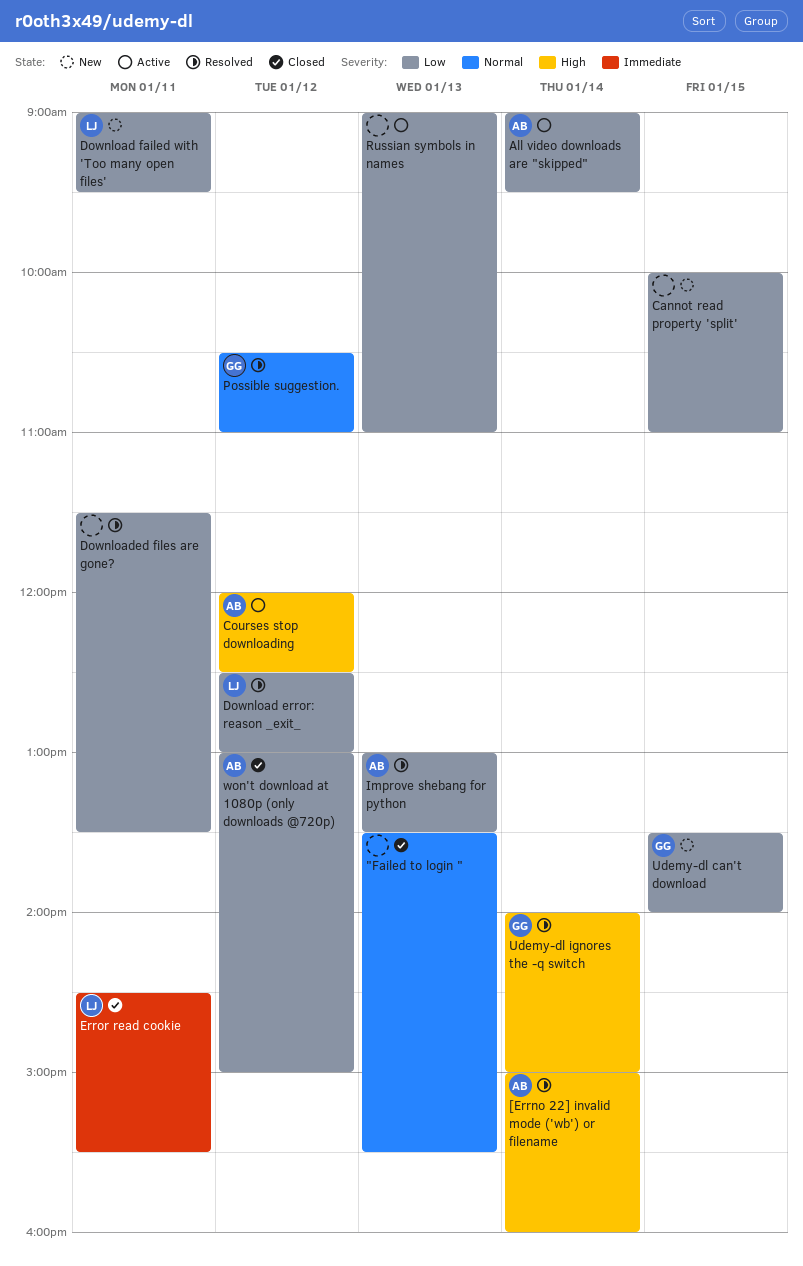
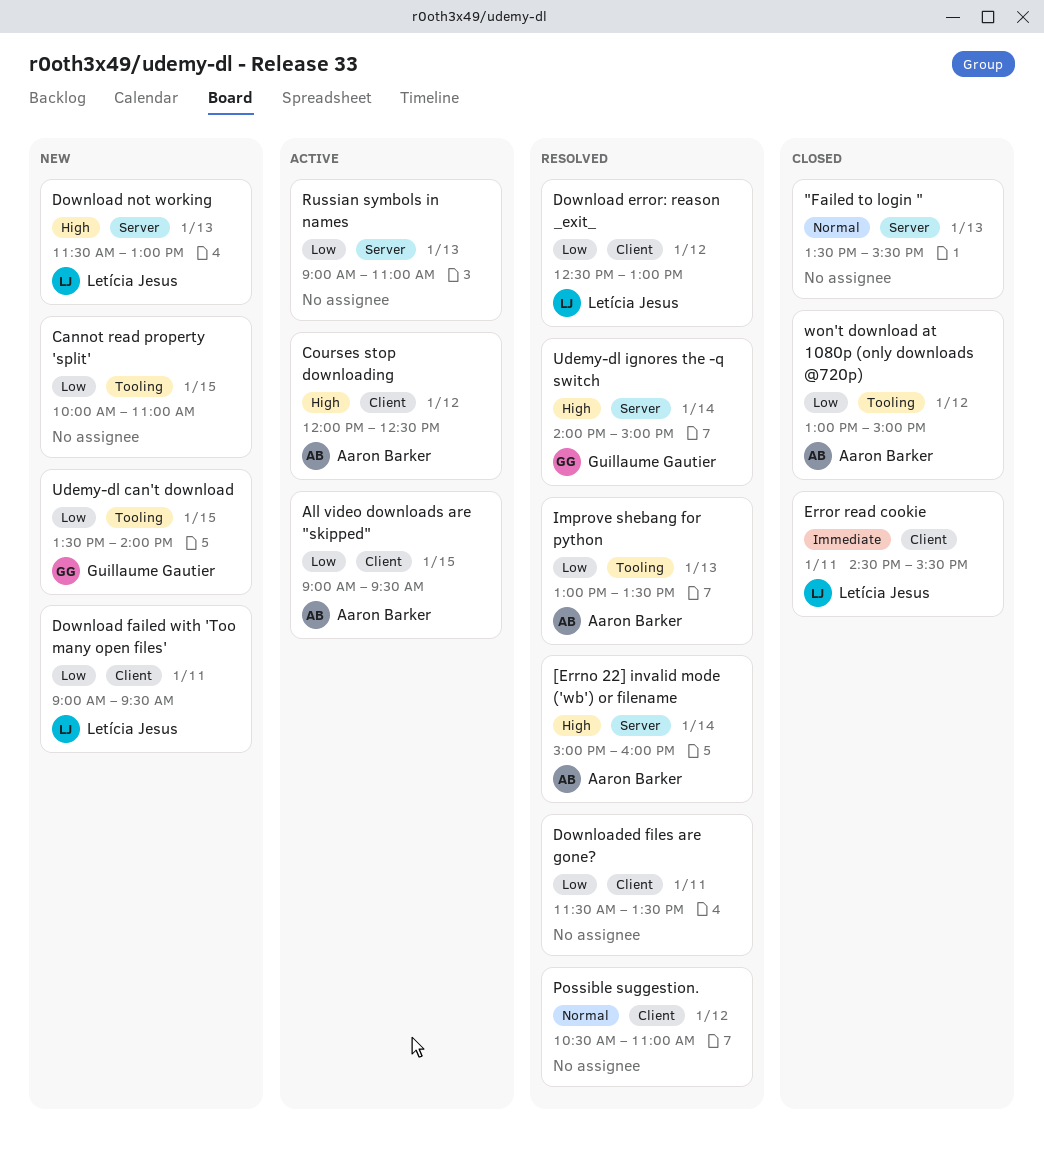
All video downloads are "skipped", day: Jan 14 -> Jan 15
Download not working: none -> present
Possible suggestion., owner: Guillaume Gautier -> none

